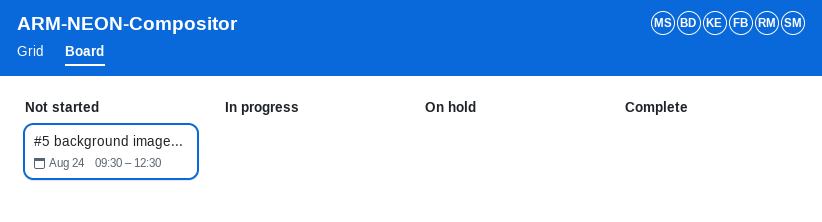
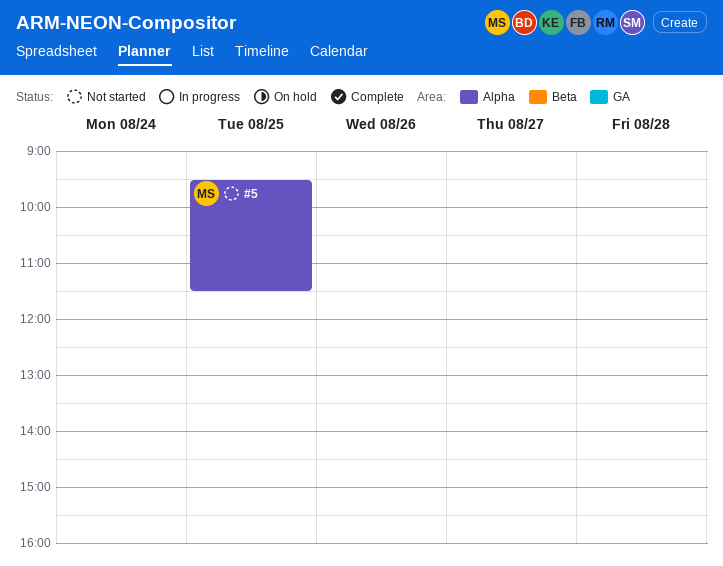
#5, day: Aug 24 -> Aug 25
#5, ends: 12:30 -> 11:30

